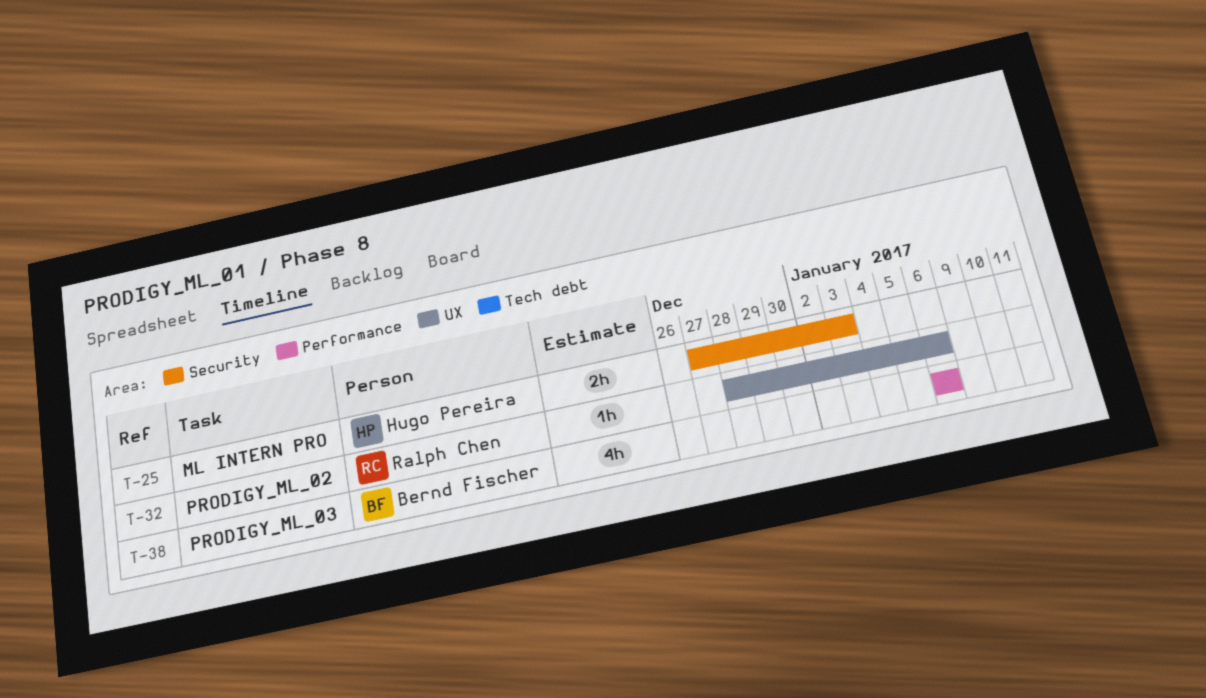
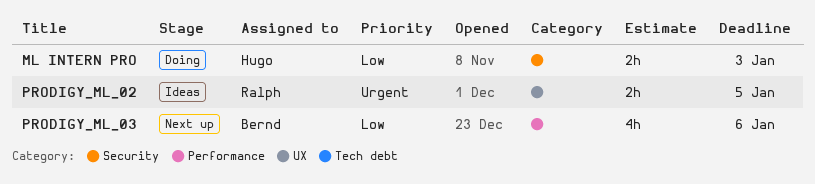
PRODIGY_ML_02, estimate: 1h -> 2h
PRODIGY_ML_02, due: Jan 6 -> Jan 5

